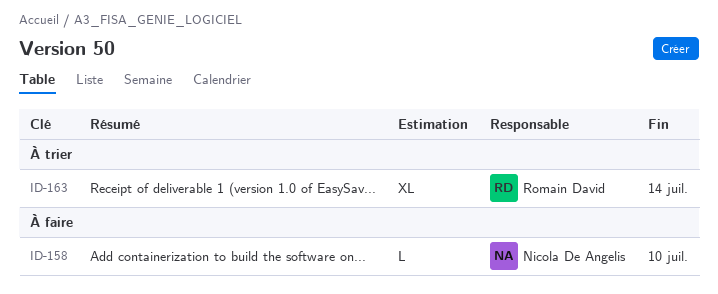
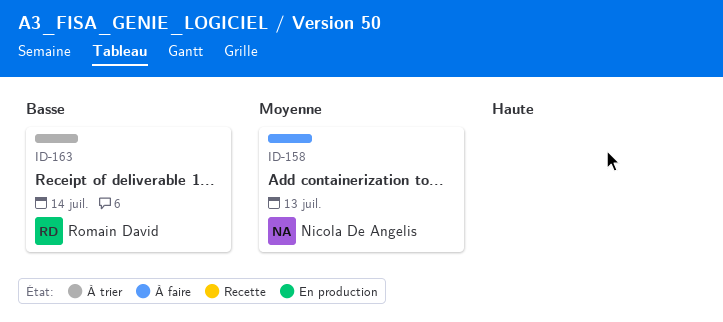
ID-158, due: Jul 10 -> Jul 13

